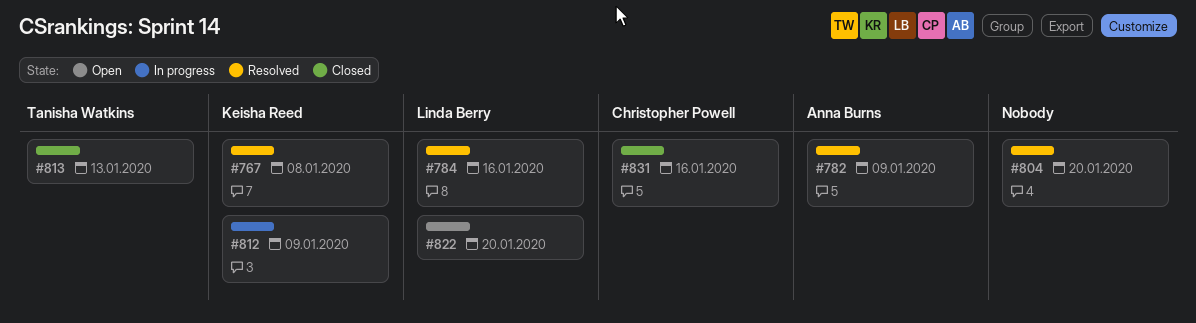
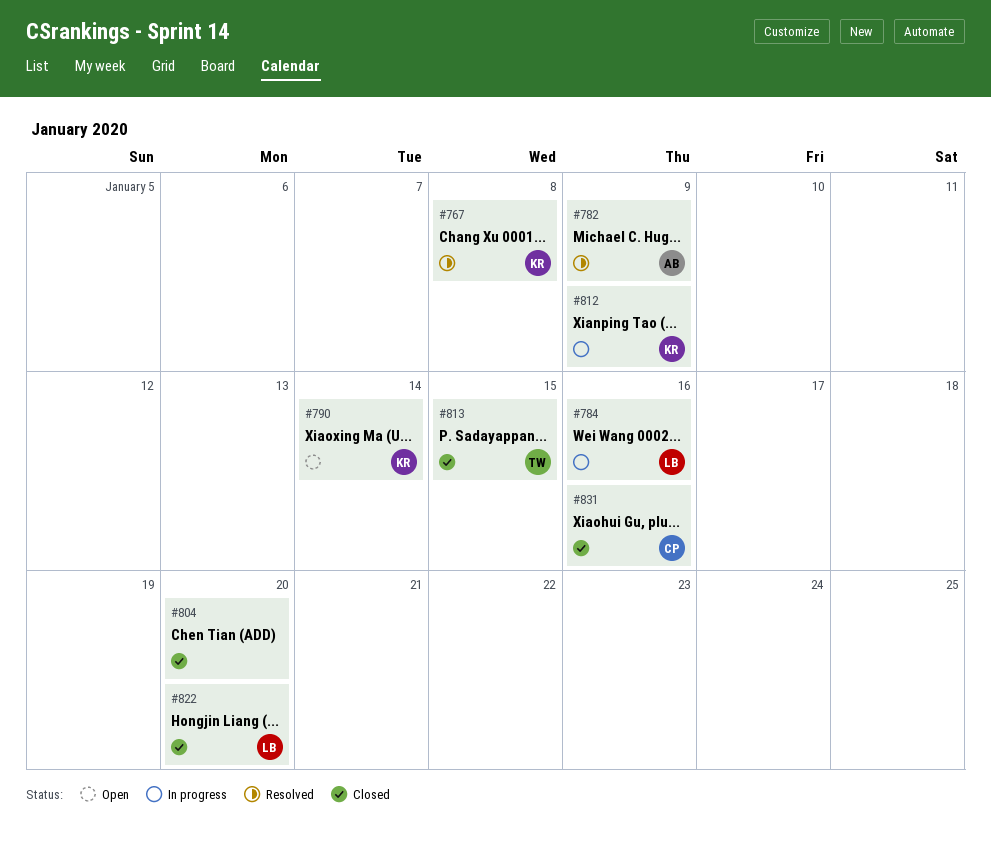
#784, status: Resolved -> In progress
#790: none -> present
#804, status: Resolved -> Closed
#813, due: Jan 13 -> Jan 15
#822, status: Open -> Closed

